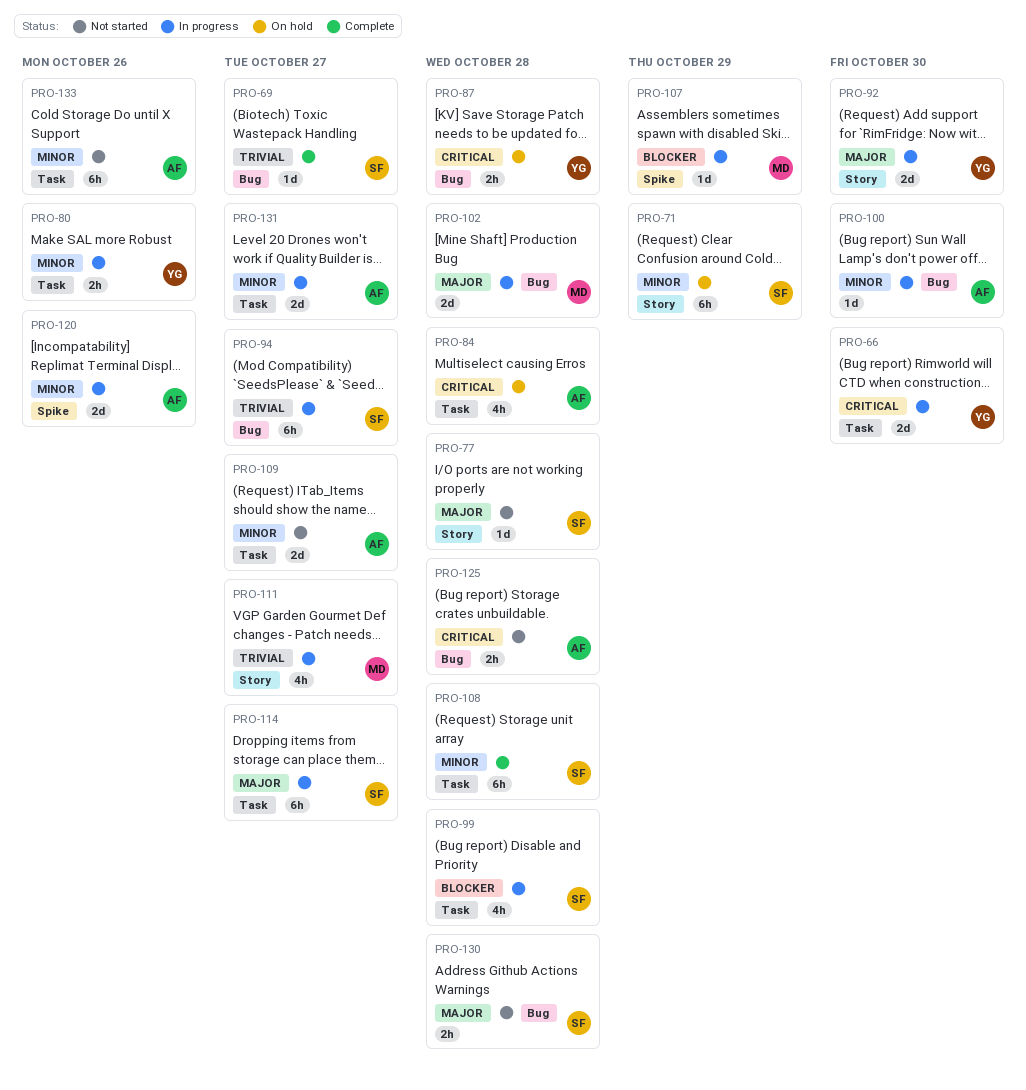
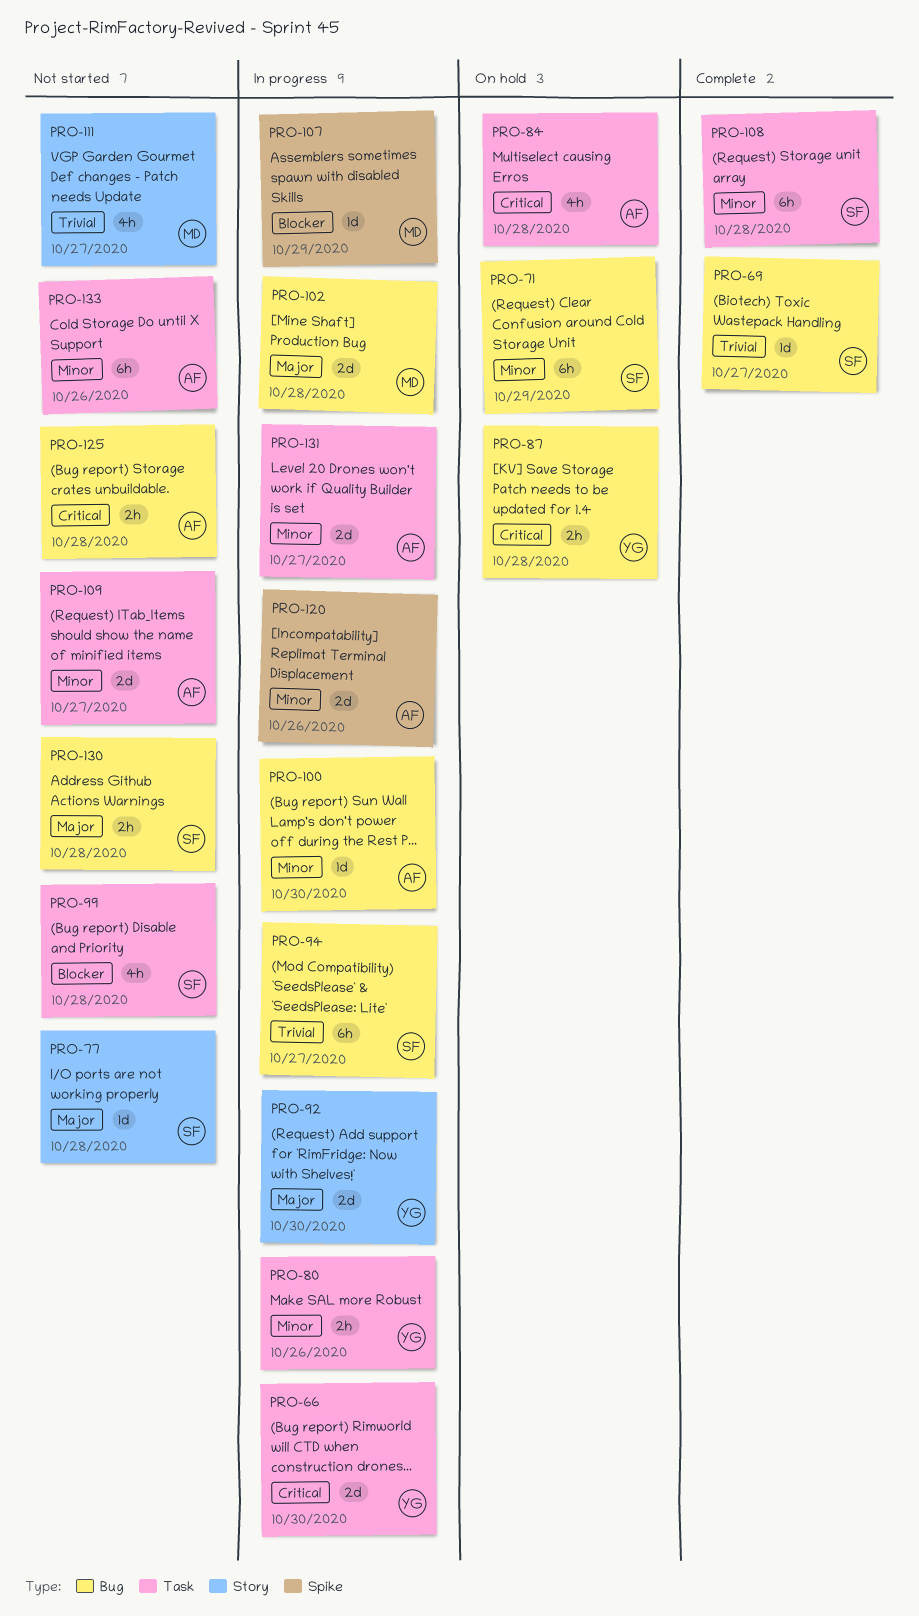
PRO-71, label: Story -> Bug
PRO-99, status: In progress -> Not started
PRO-111, status: In progress -> Not started
PRO-114: present -> none

